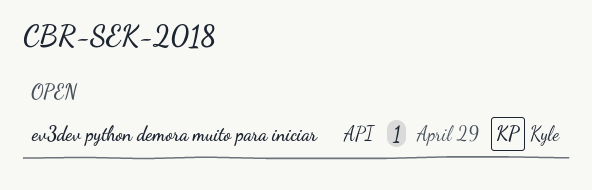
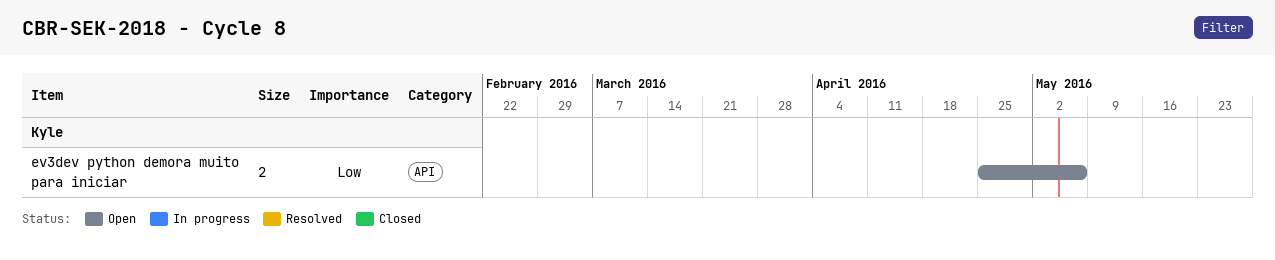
ev3dev python demora muito para iniciar, estimate: 1 -> 2
ev3dev python demora muito para iniciar, due: Apr 29 -> May 6

